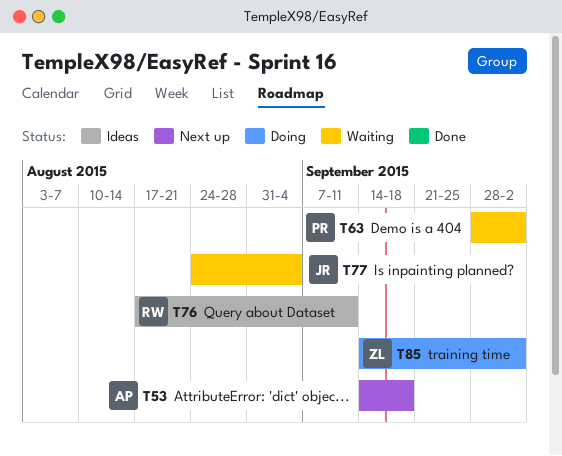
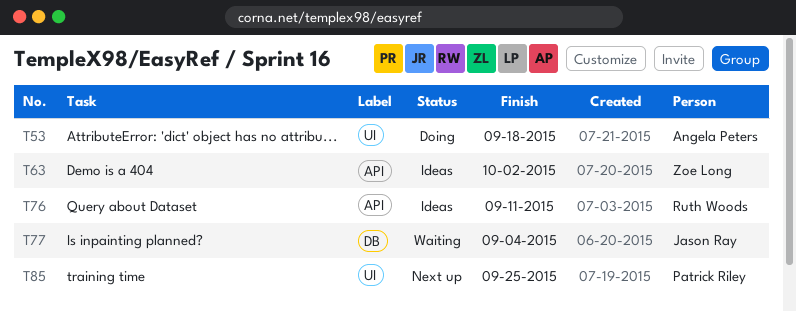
T53, status: Next up -> Doing
T63, status: Waiting -> Ideas
T63, owner: Patrick Riley -> Zoe Long
T85, status: Doing -> Next up
T85, owner: Zoe Long -> Patrick Riley
T85, due: Oct 2 -> Sep 25

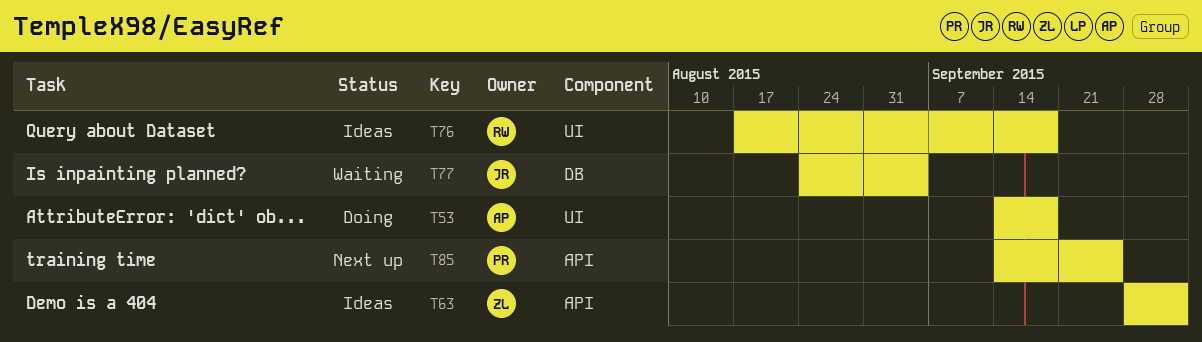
T76, label: API -> UI
T76, due: Sep 11 -> Sep 18
T85, label: UI -> API

